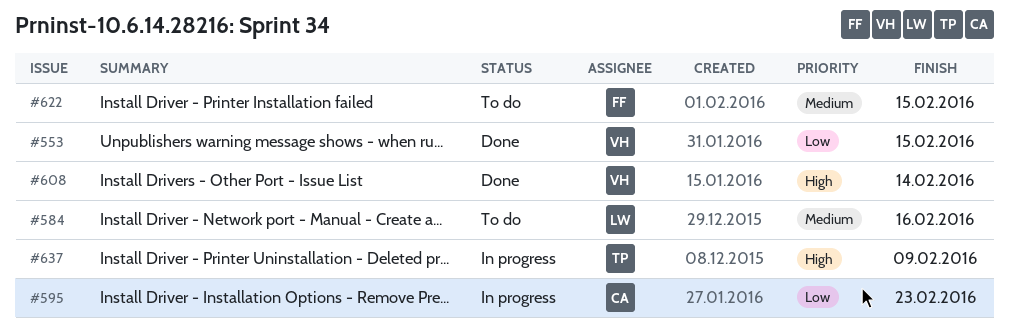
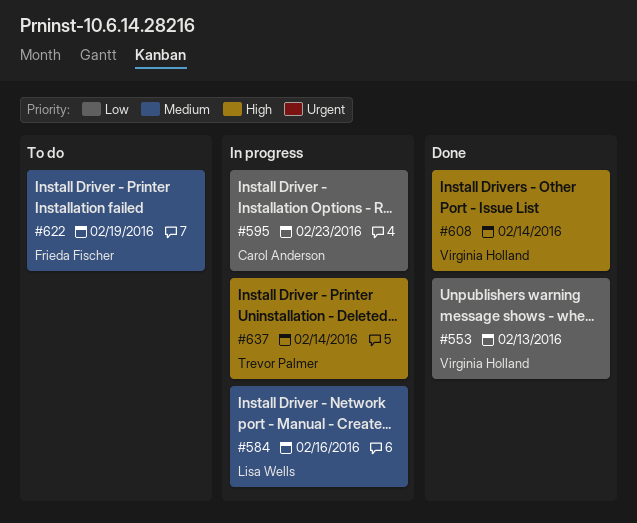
#553, due: Feb 15 -> Feb 13
#584, status: To do -> In progress
#622, due: Feb 15 -> Feb 19
#637, due: Feb 9 -> Feb 14

